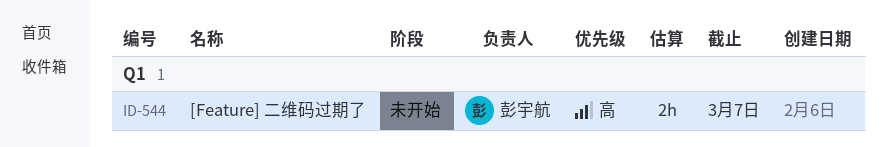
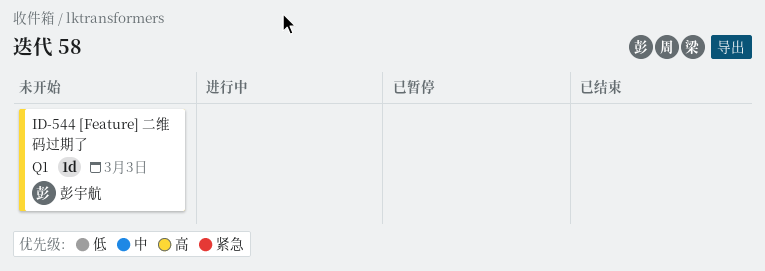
ID-544, estimate: 2h -> 1d
ID-544, due: Mar 7 -> Mar 3

